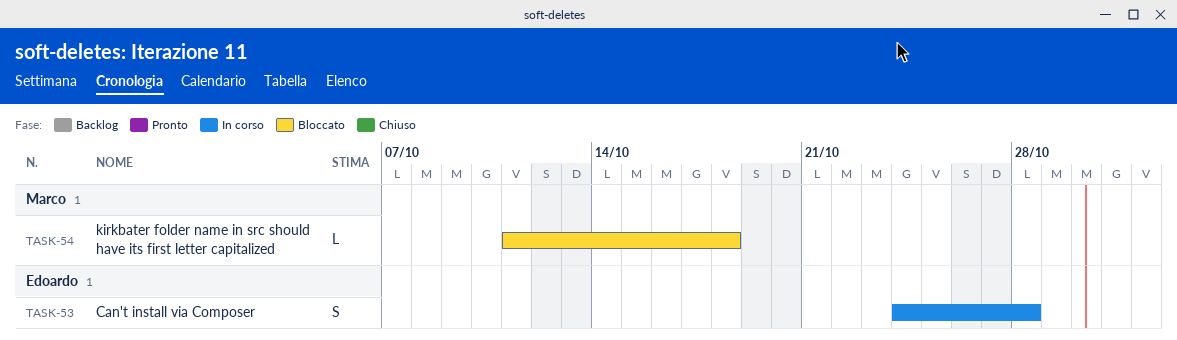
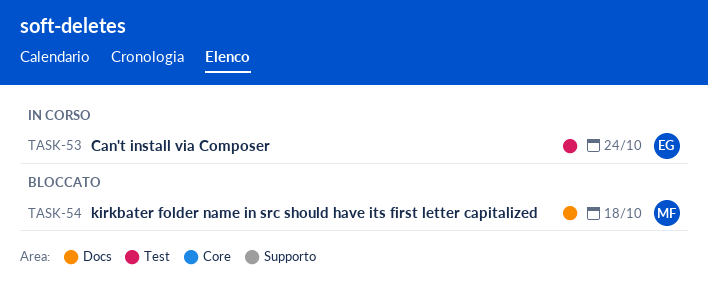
TASK-53, due: Oct 28 -> Oct 24

